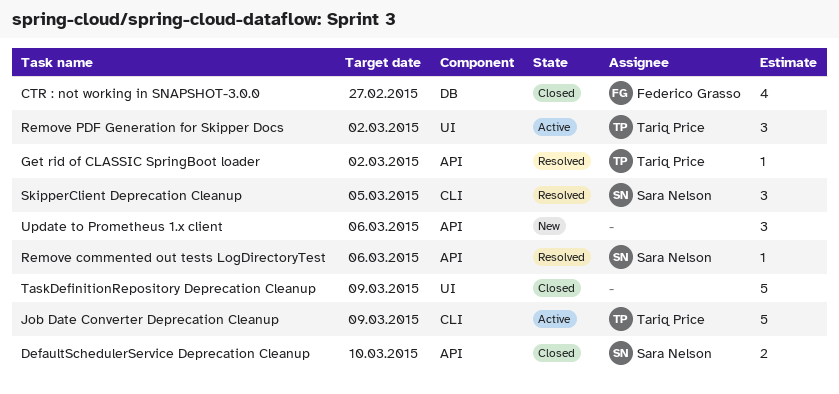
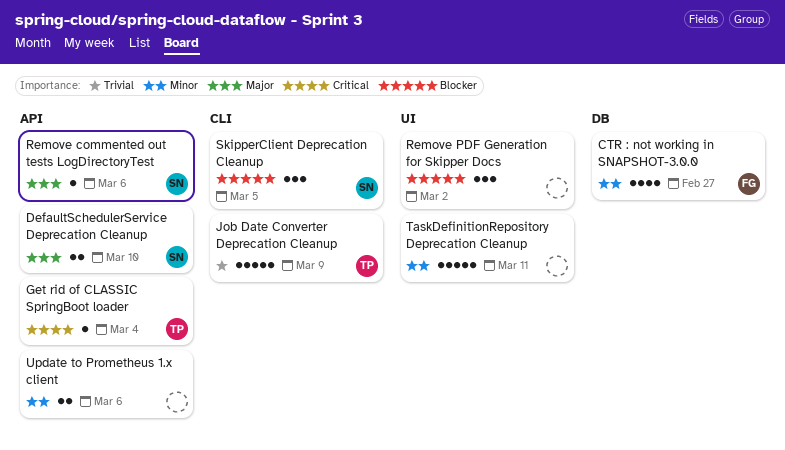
Get rid of CLASSIC SpringBoot loader, due: Mar 2 -> Mar 4
Remove PDF Generation for Skipper Docs, owner: Tariq Price -> none
TaskDefinitionRepository Deprecation Cleanup, due: Mar 9 -> Mar 11
Update to Prometheus 1.x client, estimate: 3 -> 2

